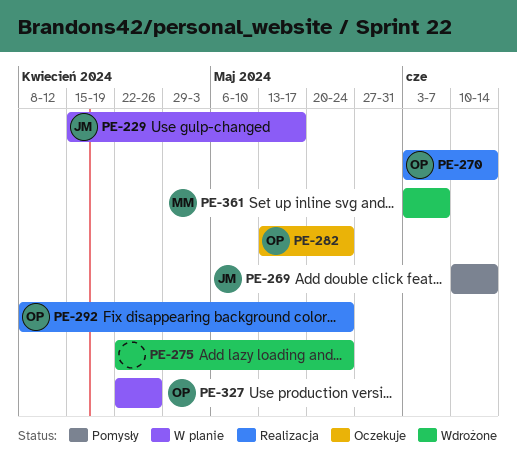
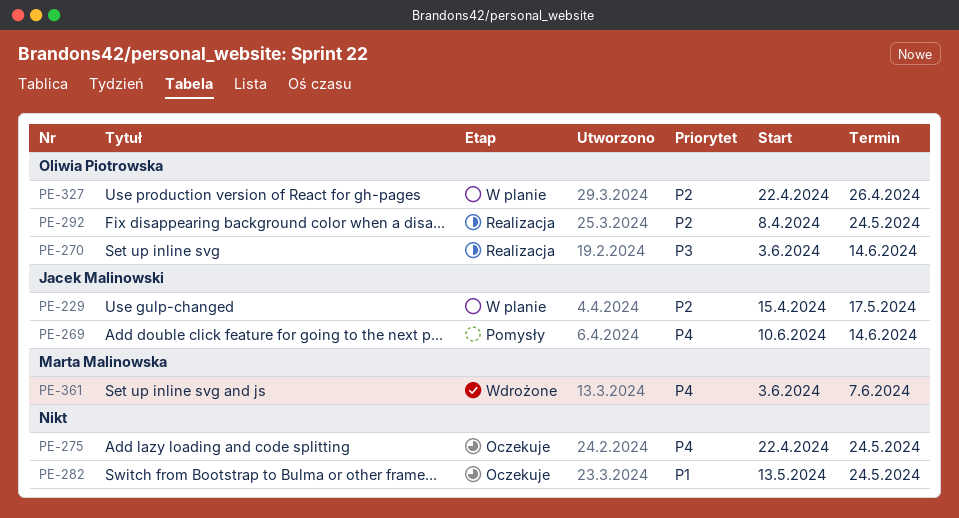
PE-275, status: Wdrożone -> Oczekuje
PE-282, owner: Oliwia Piotrowska -> none

